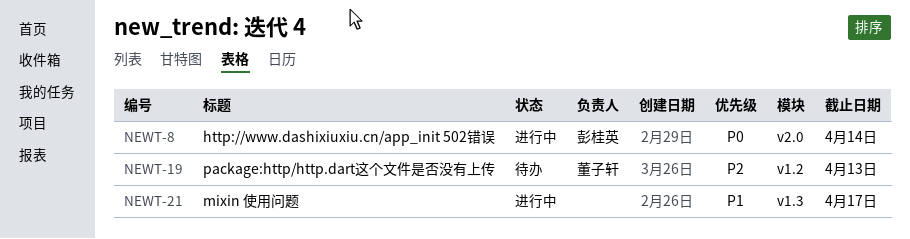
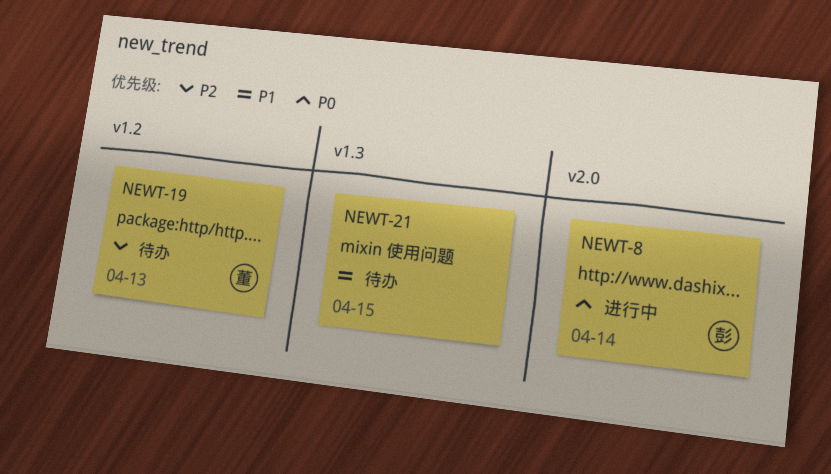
NEWT-21, status: 进行中 -> 待办
NEWT-21, due: Apr 17 -> Apr 15

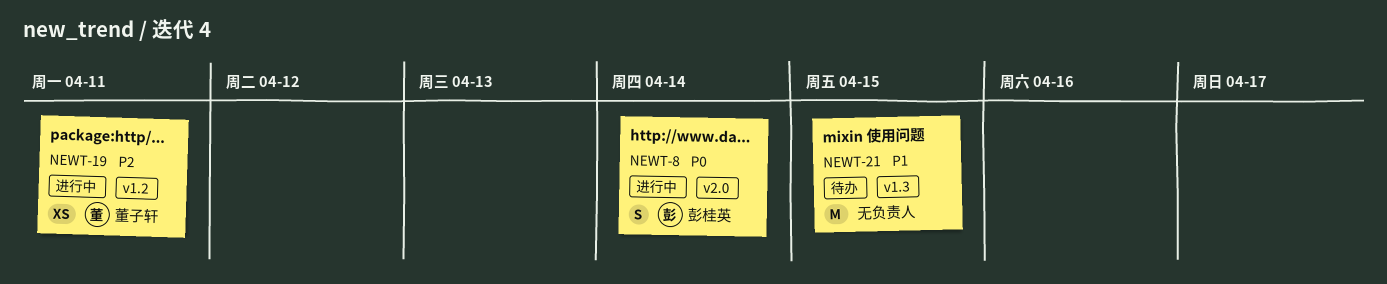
NEWT-19, status: 待办 -> 进行中
NEWT-19, due: Apr 13 -> Apr 11

